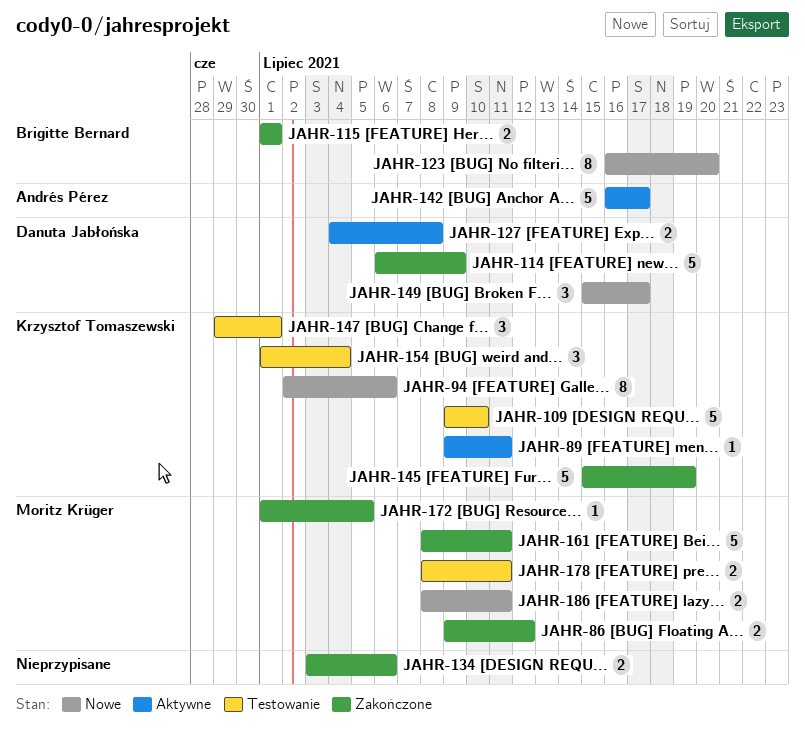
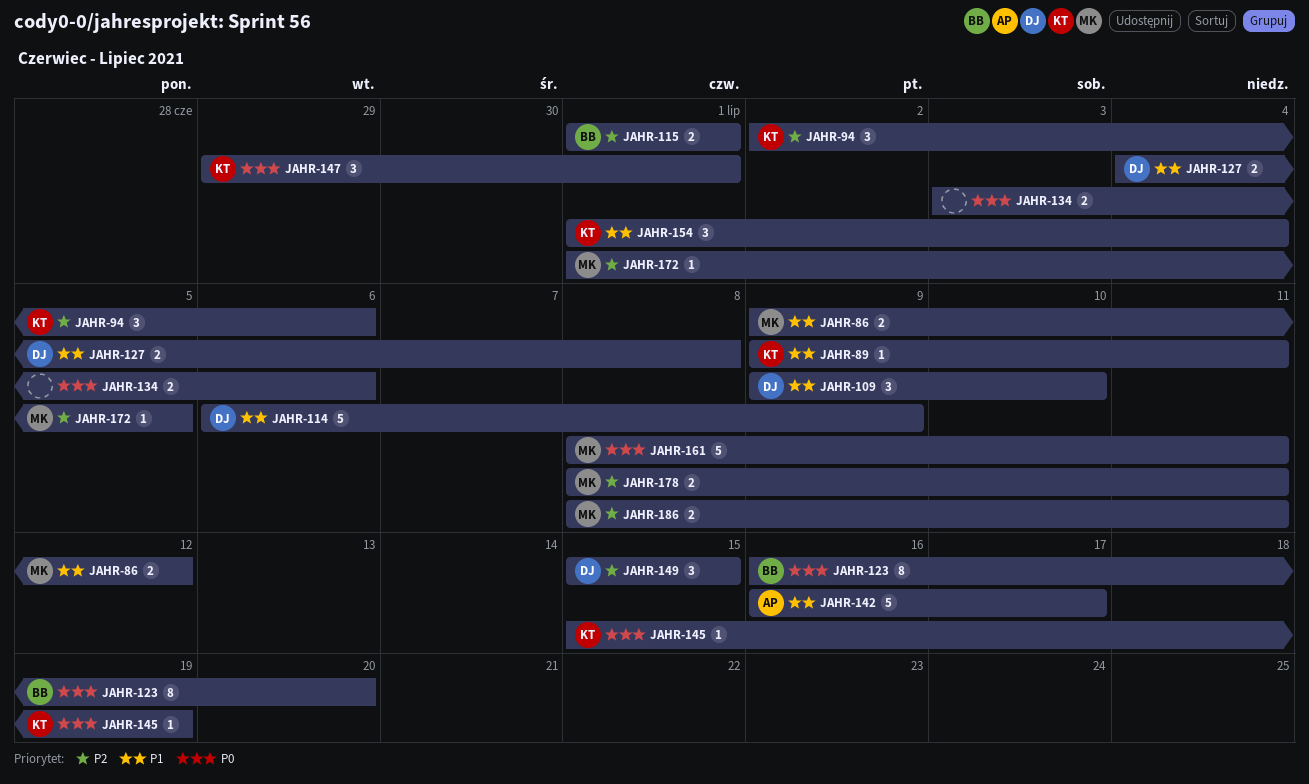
JAHR-94, estimate: 8 -> 3
JAHR-109, owner: Krzysztof Tomaszewski -> Danuta Jabłońska
JAHR-109, estimate: 5 -> 3
JAHR-145, estimate: 5 -> 1
JAHR-149, due: Jul 17 -> Jul 15

